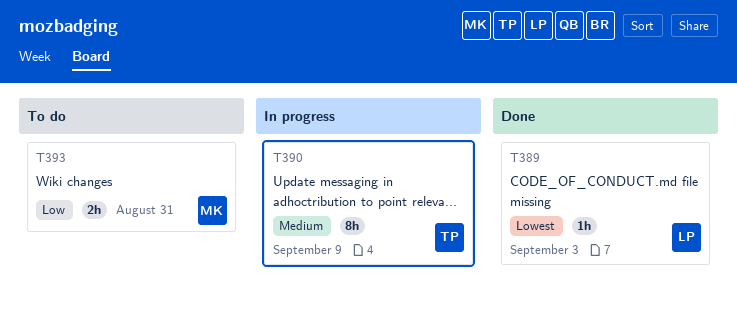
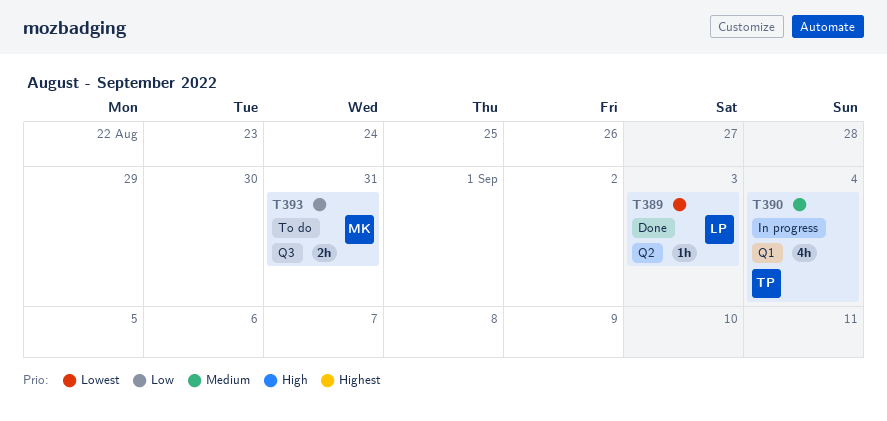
T390, estimate: 8h -> 4h
T390, due: Sep 9 -> Sep 4

